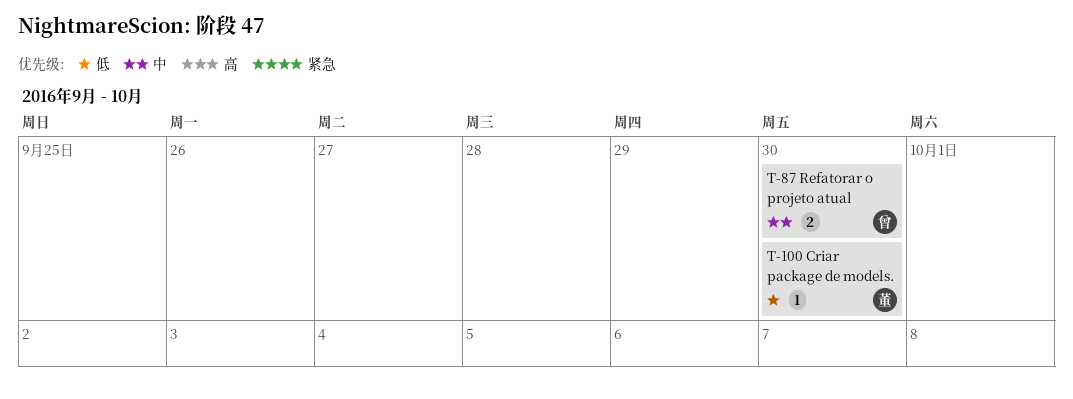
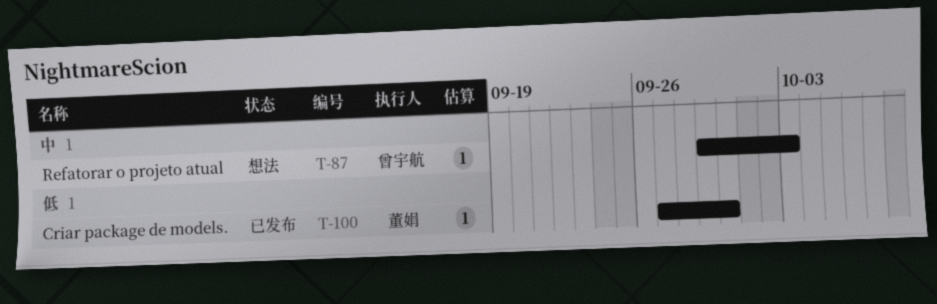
T-87, estimate: 2 -> 1
T-87, due: Sep 30 -> Oct 3

